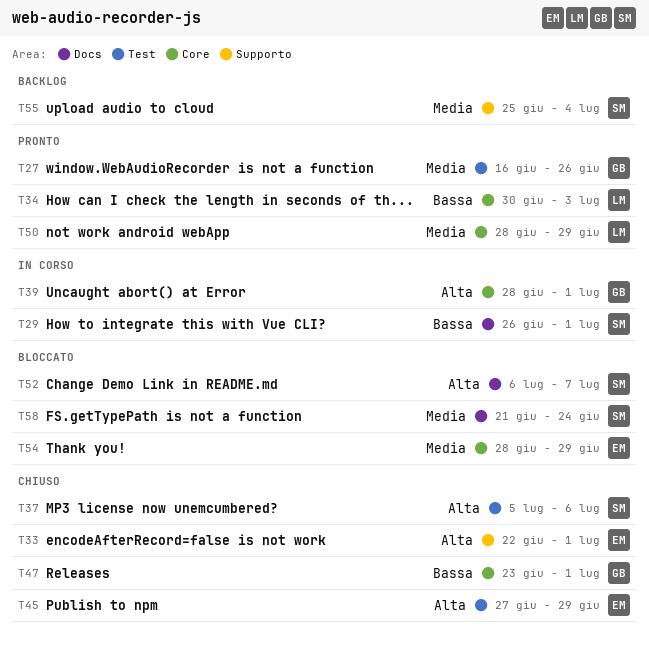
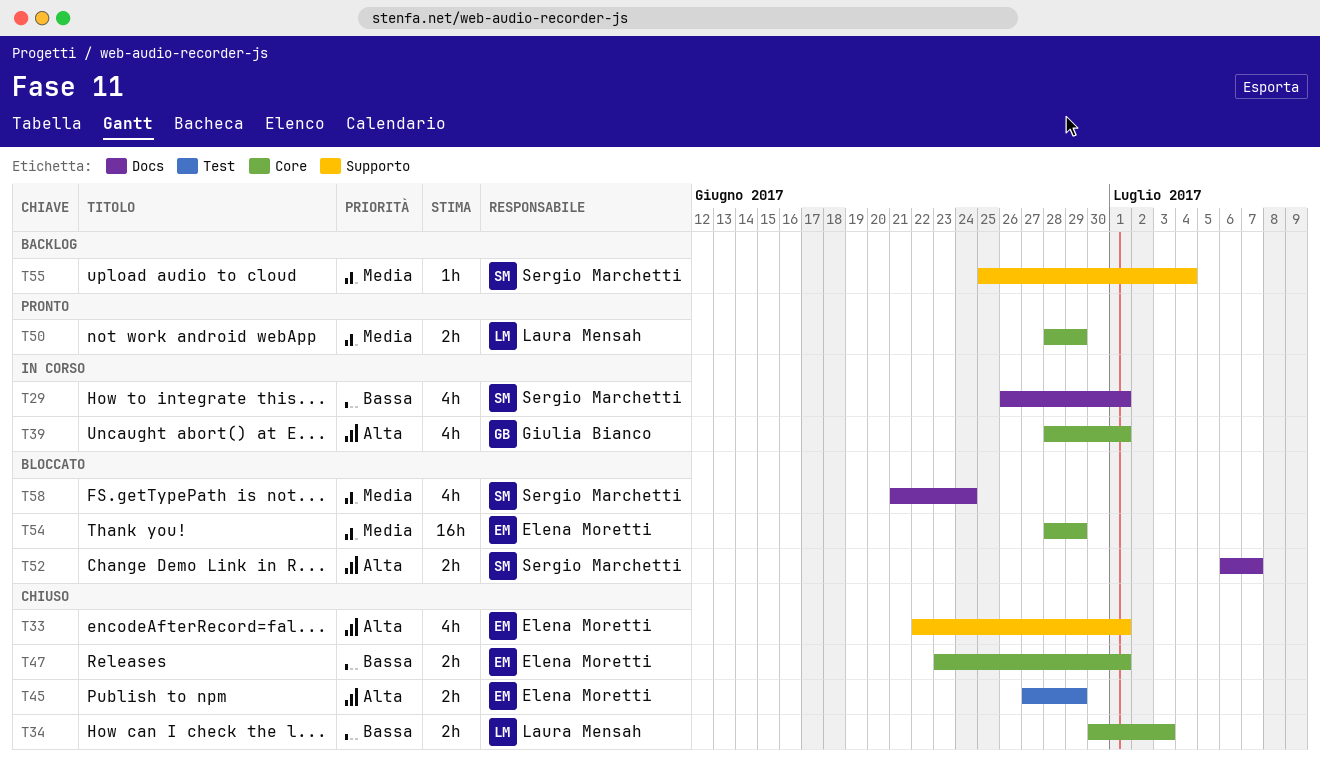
T27: present -> none
T34, status: Pronto -> Chiuso
T37: present -> none
T47, owner: Giulia Bianco -> Elena Moretti

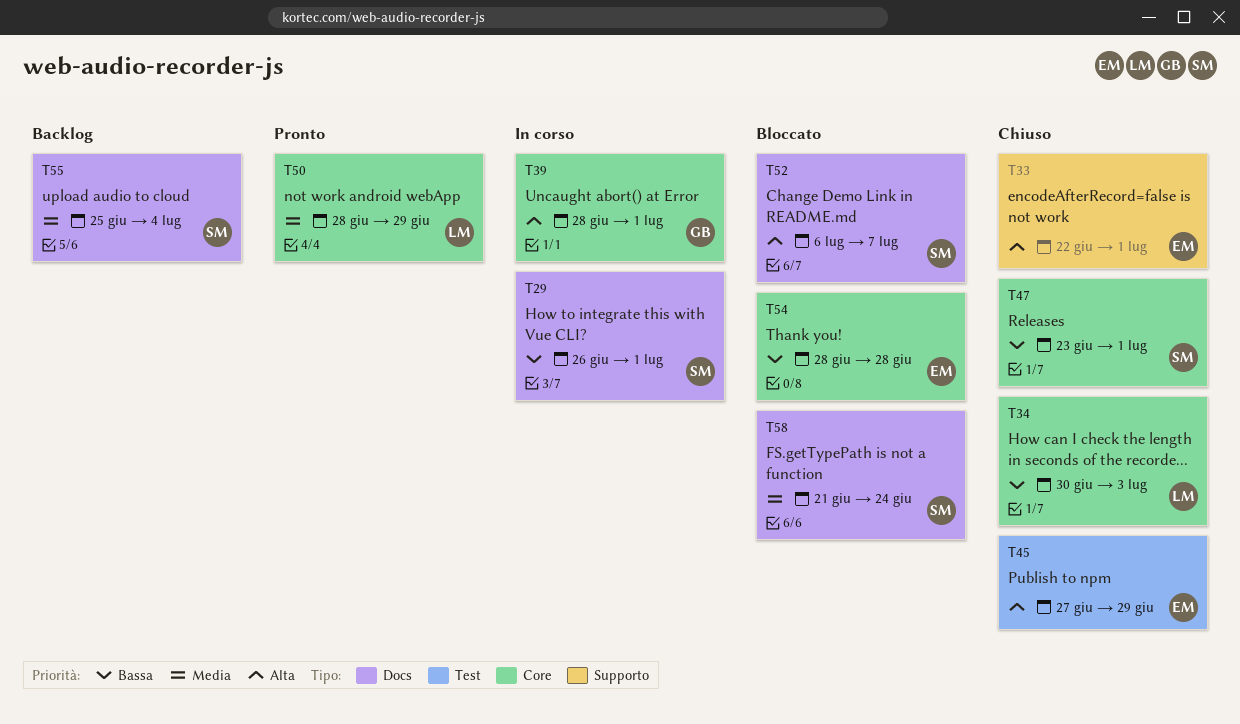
T47, owner: Elena Moretti -> Sergio Marchetti
T54, priority: Media -> Bassa
T54, due: Jun 29 -> Jun 28
T55, label: Supporto -> Docs

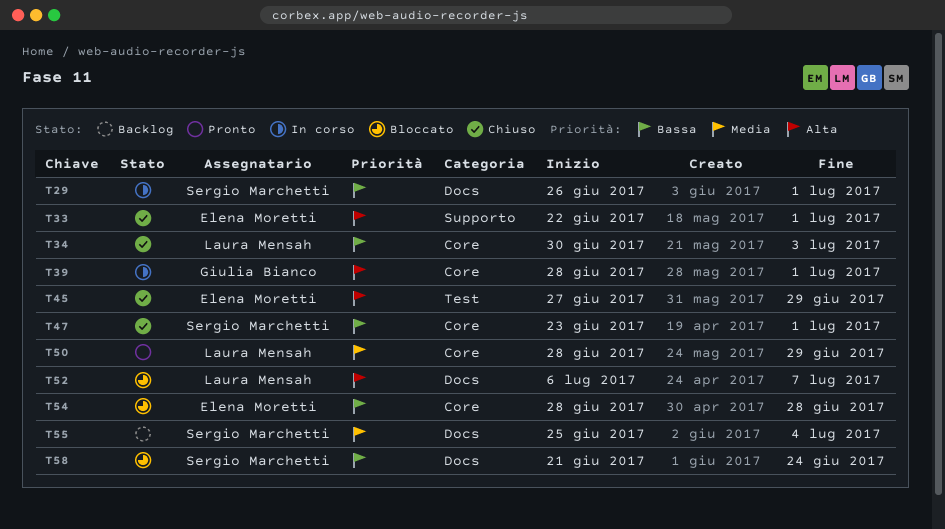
T52, owner: Sergio Marchetti -> Laura Mensah
T58, priority: Media -> Bassa

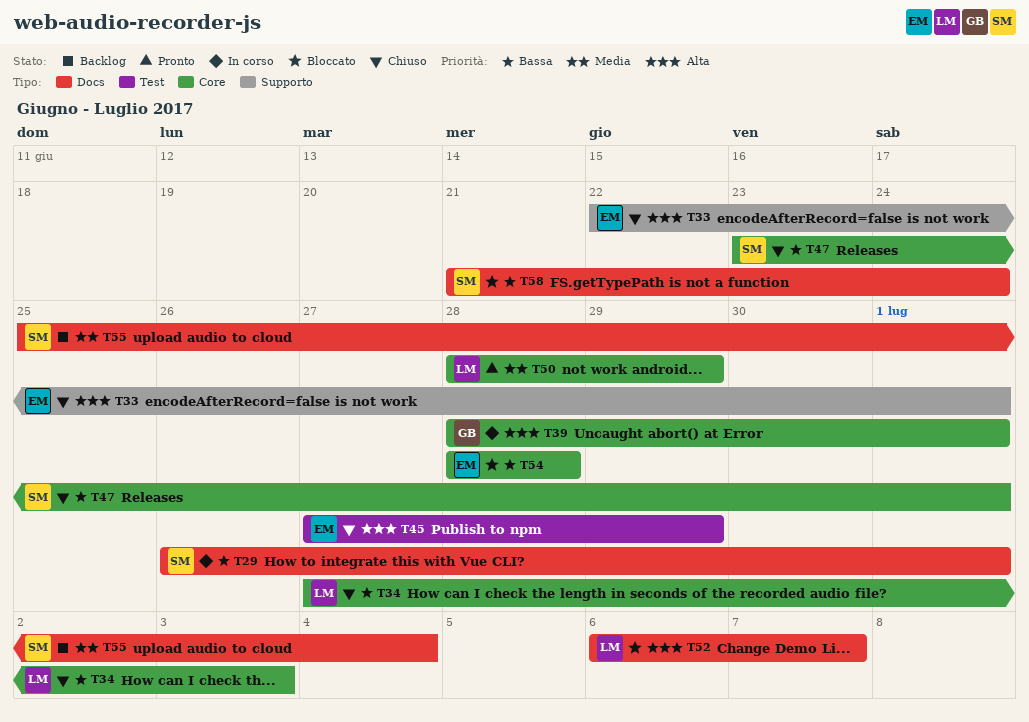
T34, start: Jun 30 -> Jun 27

